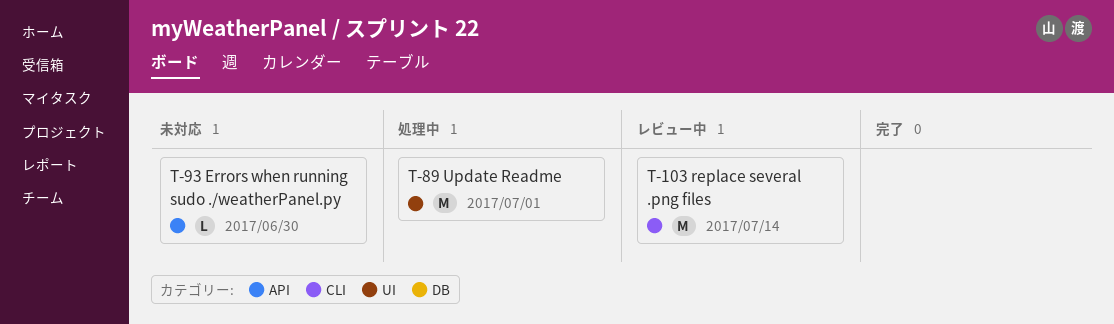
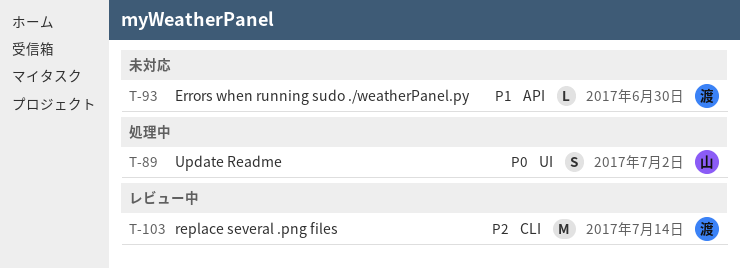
T-89, estimate: M -> S
T-89, due: Jul 1 -> Jul 2

